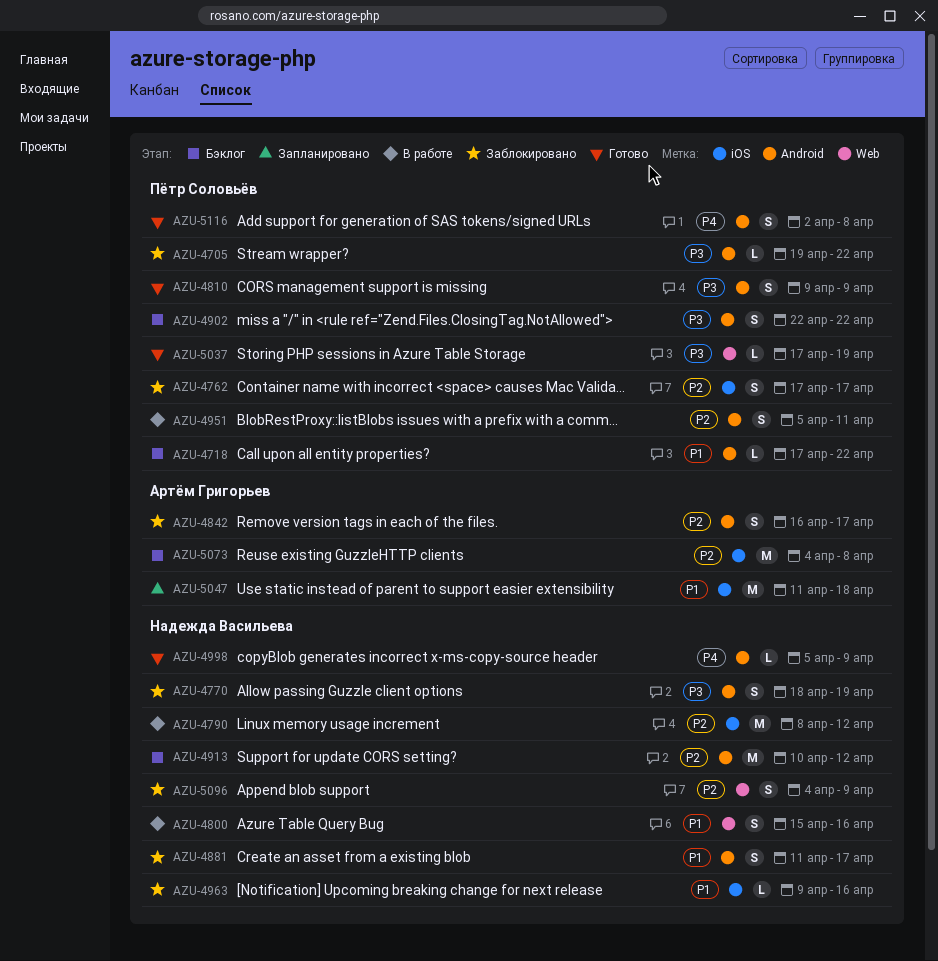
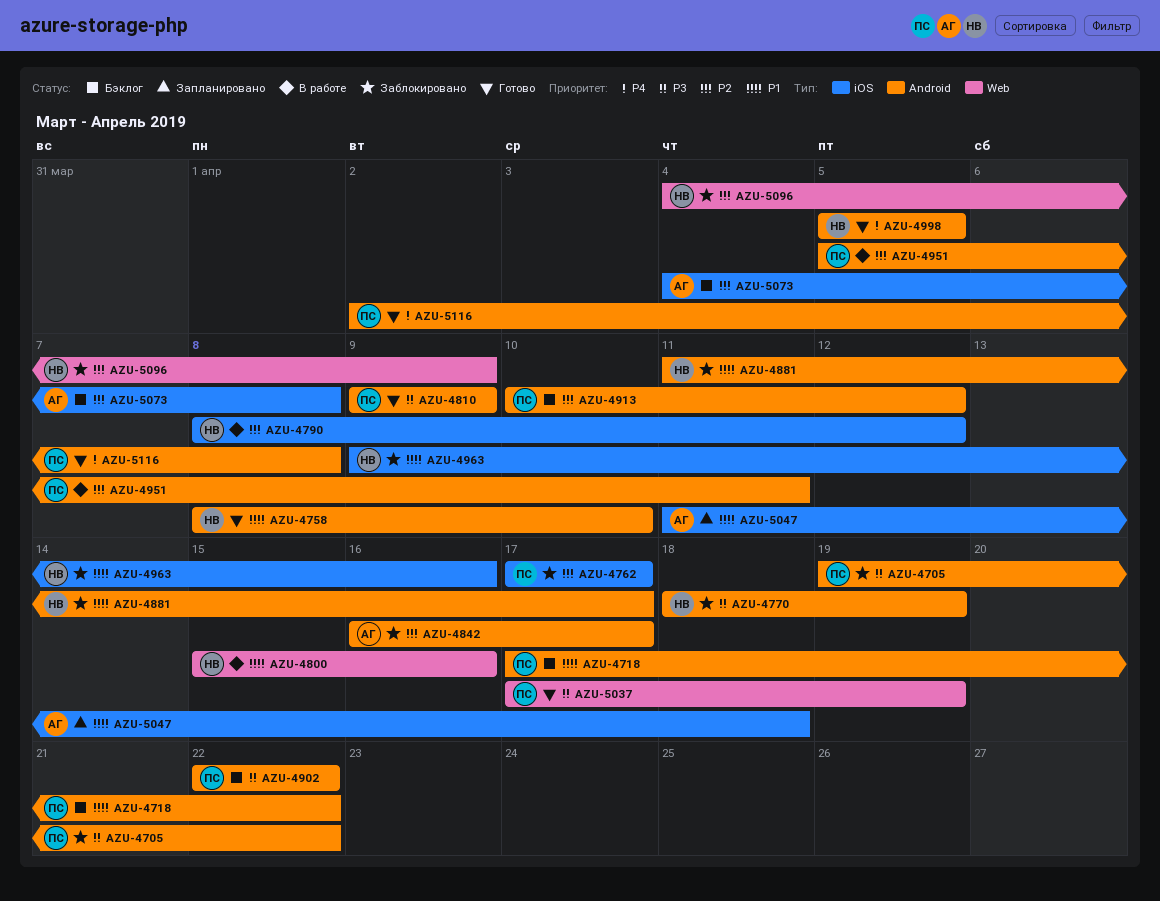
AZU-4758: none -> present
AZU-4913, owner: Надежда Васильева -> Пётр Соловьёв
AZU-4998, due: Apr 9 -> Apr 5

